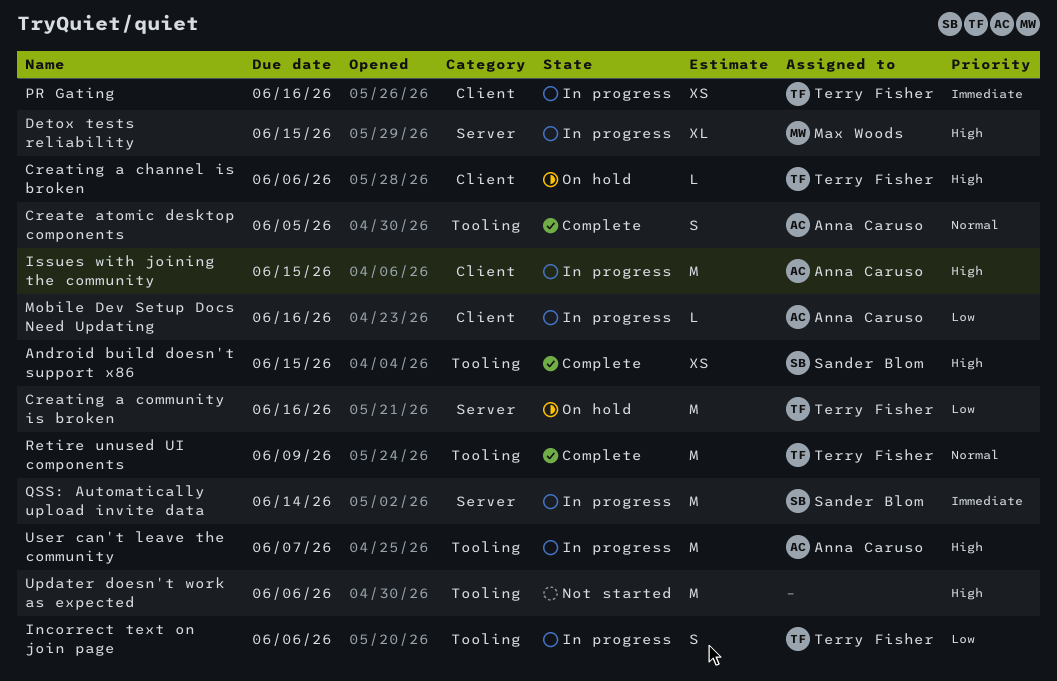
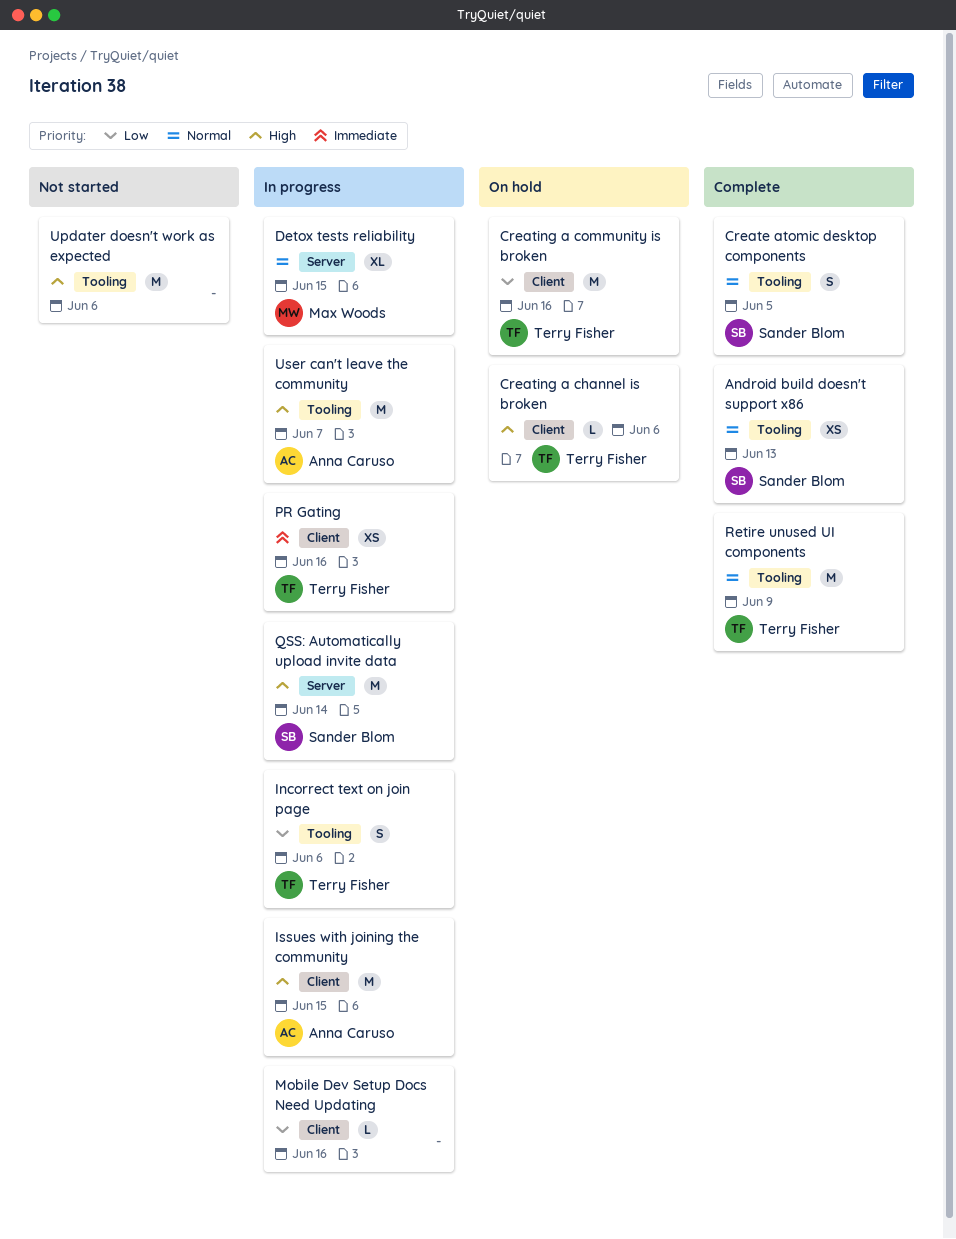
Android build doesn't support x86, priority: High -> Normal
Android build doesn't support x86, due: Jun 15 -> Jun 13
Create atomic desktop components, owner: Anna Caruso -> Sander Blom
Creating a community is broken, label: Server -> Client
Detox tests reliability, priority: High -> Normal
Mobile Dev Setup Docs Need Updating, owner: Anna Caruso -> none
QSS: Automatically upload invite data, priority: Immediate -> High

